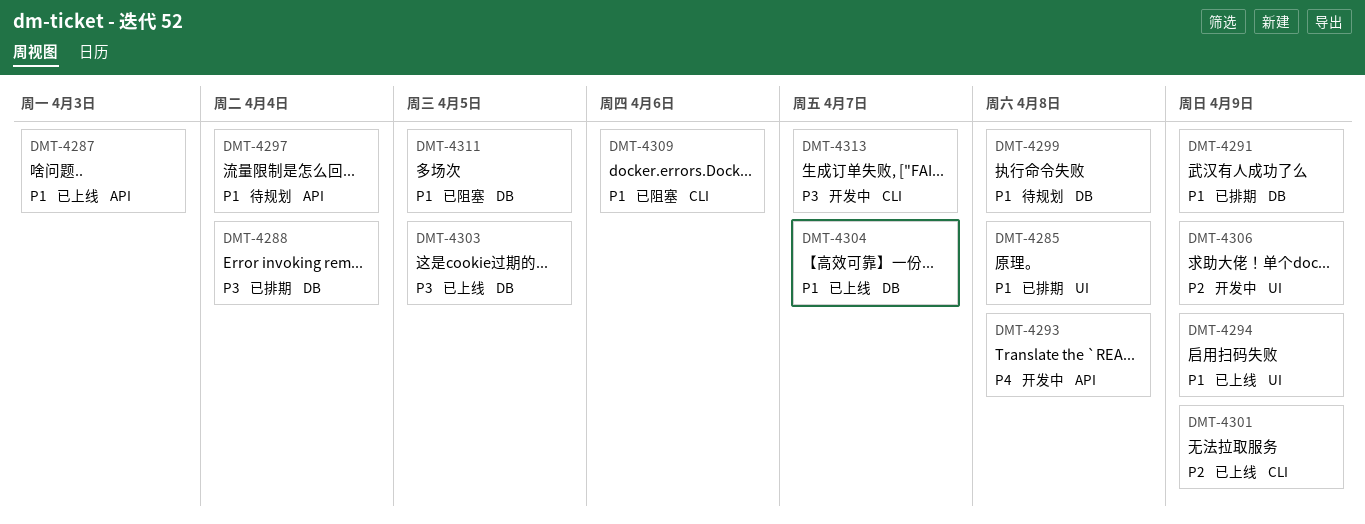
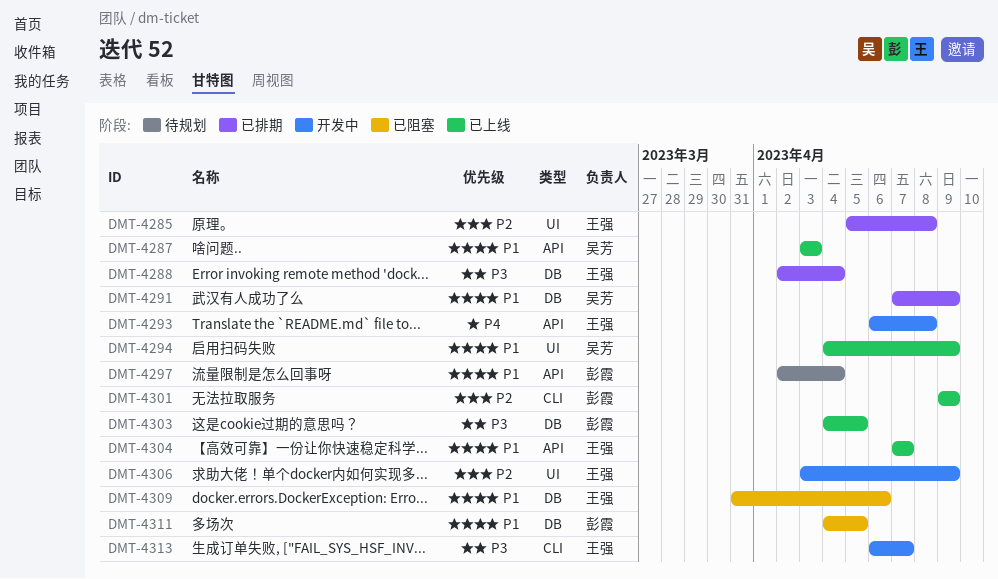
DMT-4285, priority: P1 -> P2
DMT-4299: present -> none
DMT-4304, label: DB -> API
DMT-4309, label: CLI -> DB

